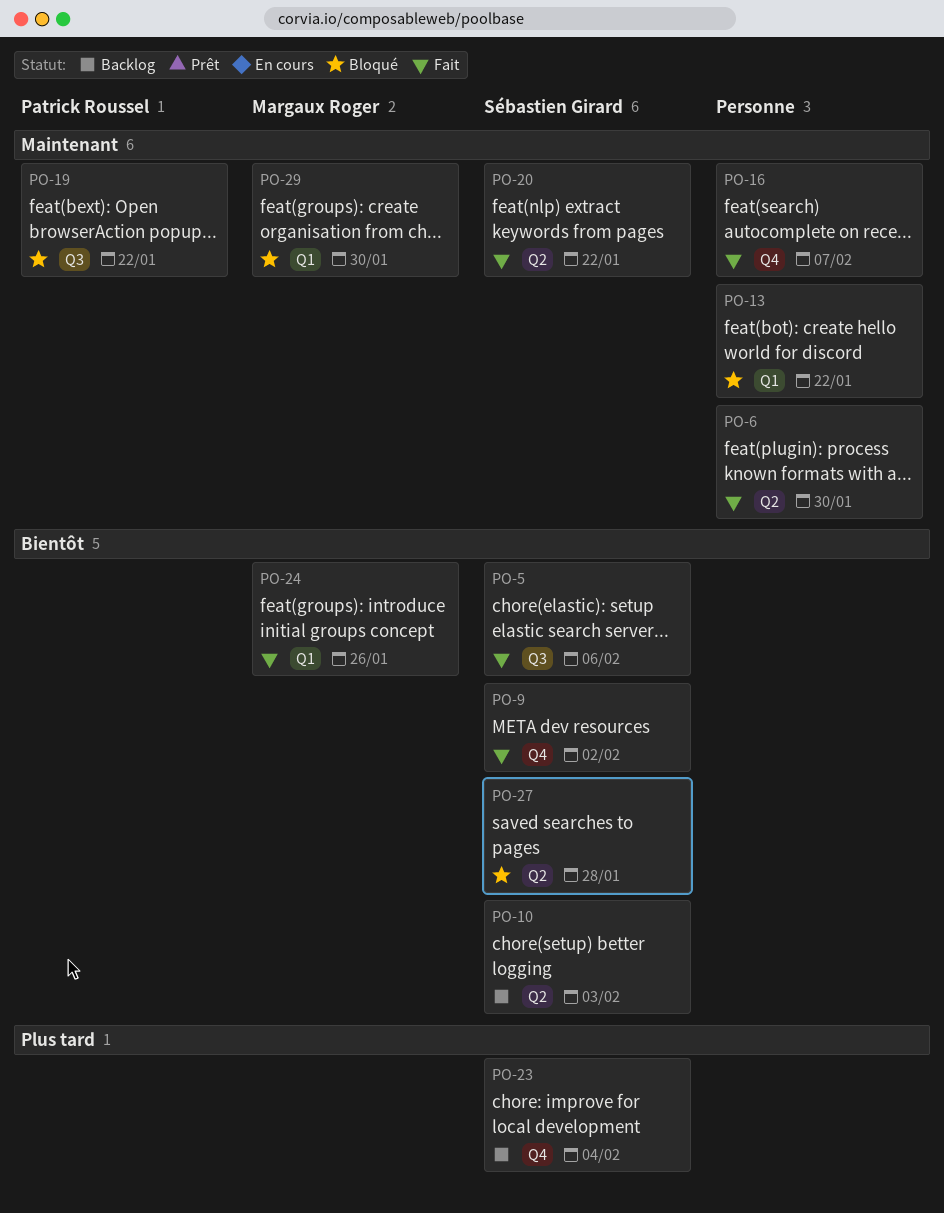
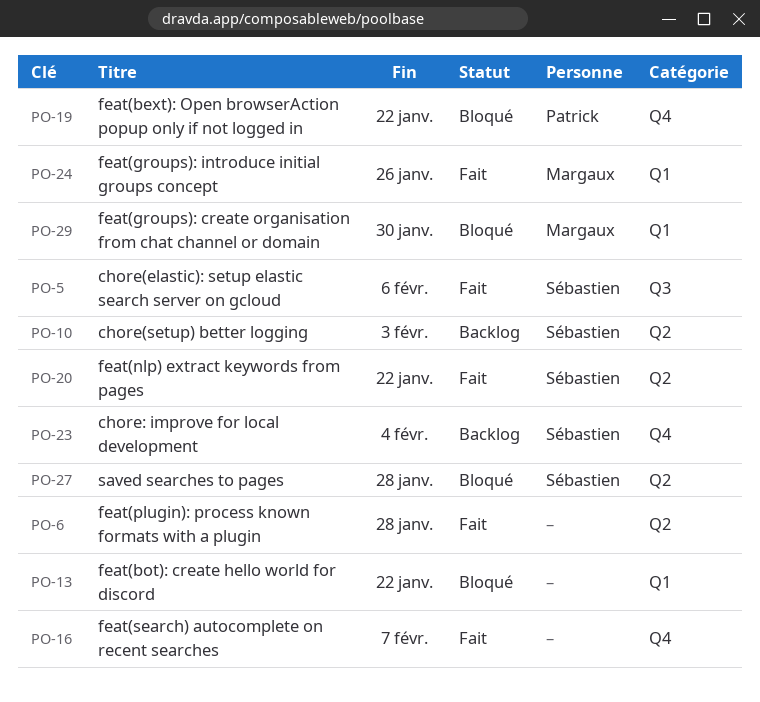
PO-6, due: Jan 30 -> Jan 28
PO-9: present -> none
PO-19, label: Q3 -> Q4

